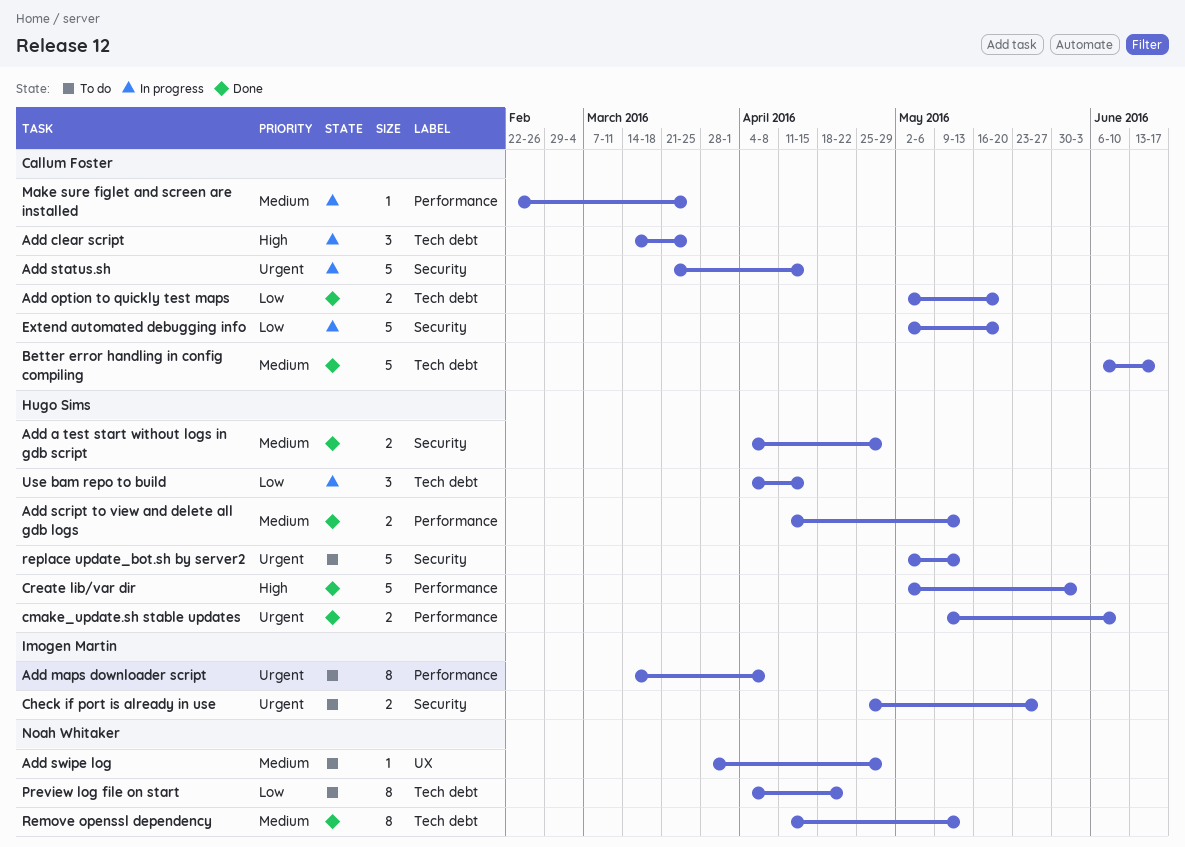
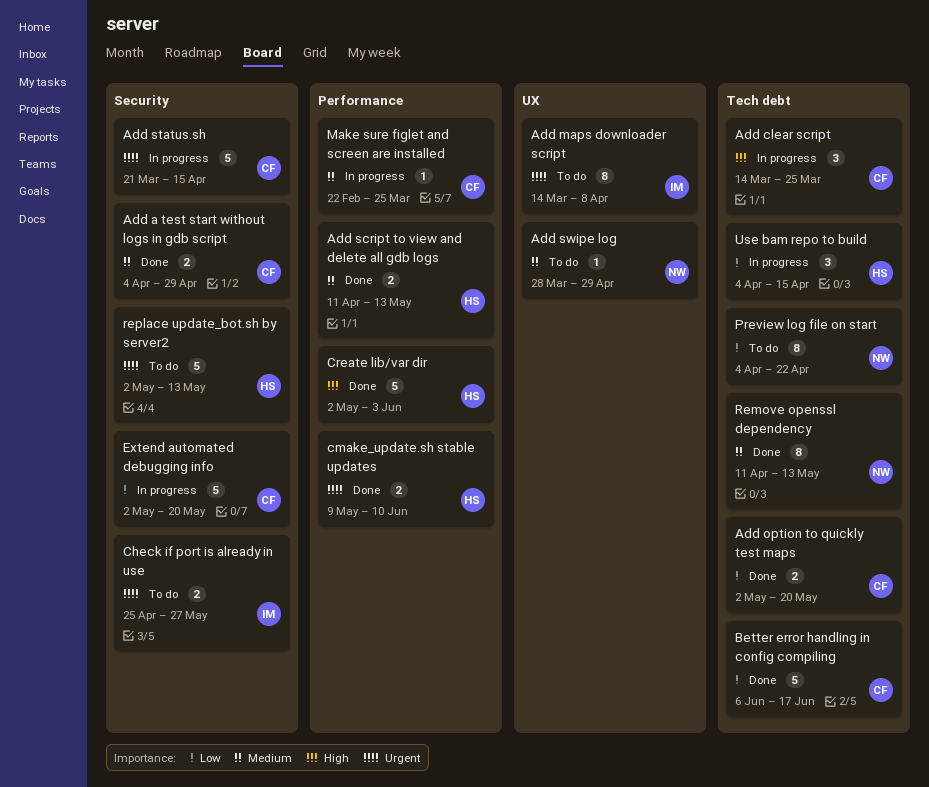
Add a test start without logs in gdb script, owner: Hugo Sims -> Callum Foster
Add maps downloader script, label: Performance -> UX
Better error handling in config compiling, priority: Medium -> Low

